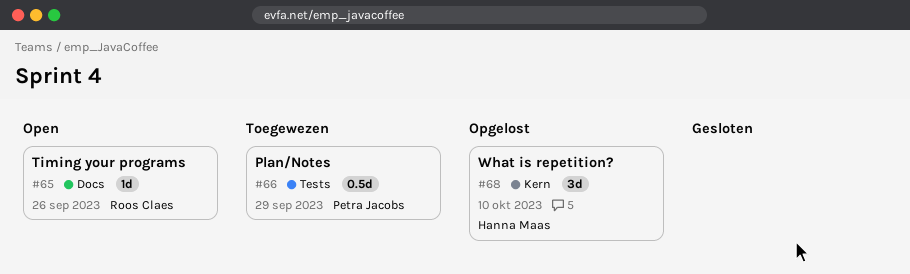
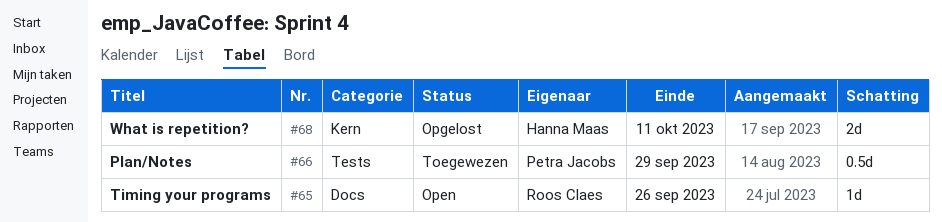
#68, estimate: 3d -> 2d
#68, due: Oct 10 -> Oct 11

